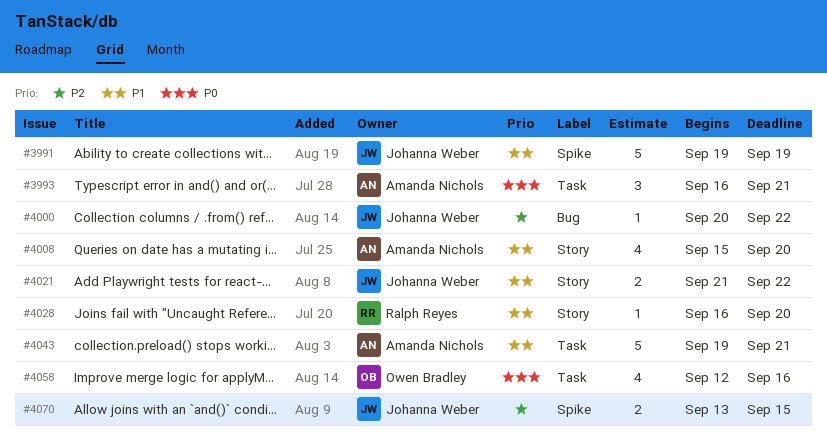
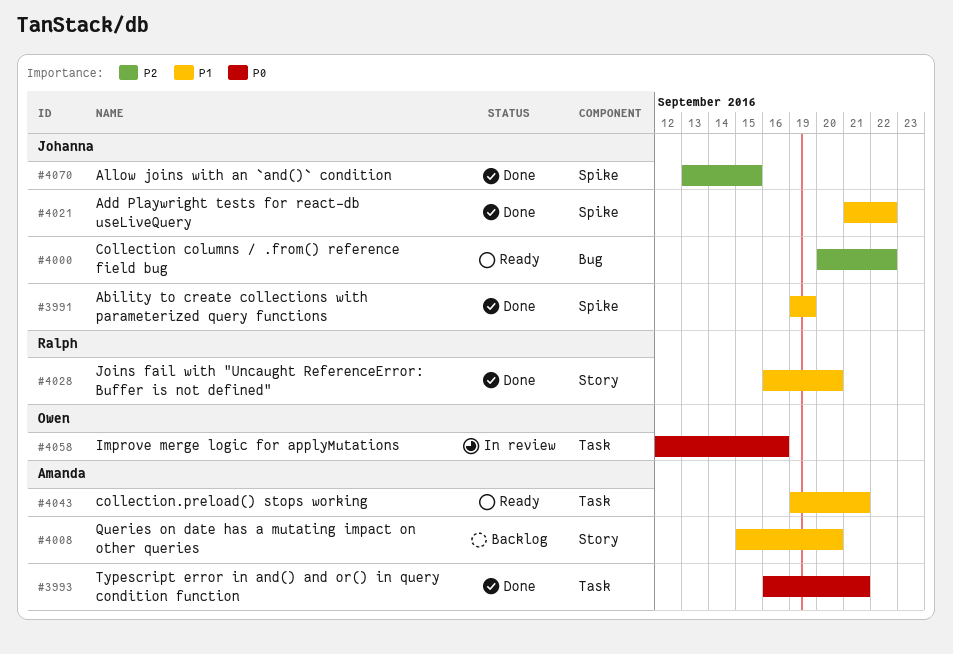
#4021, label: Story -> Spike

